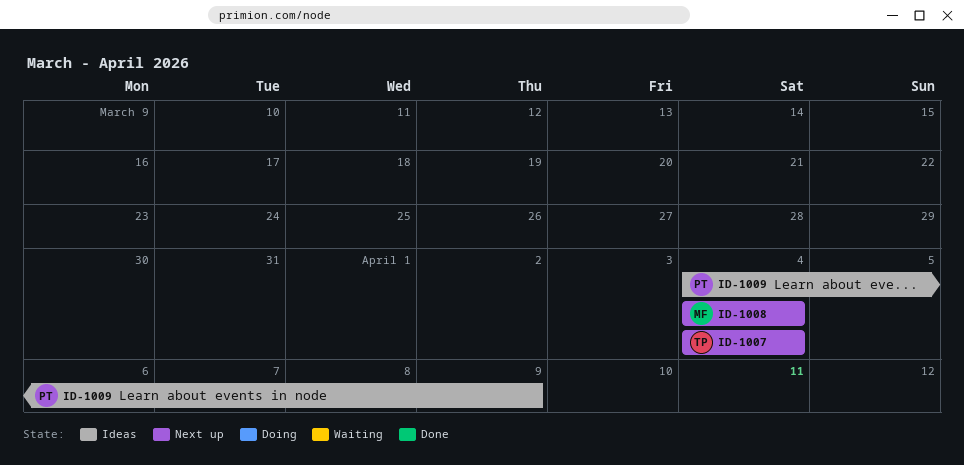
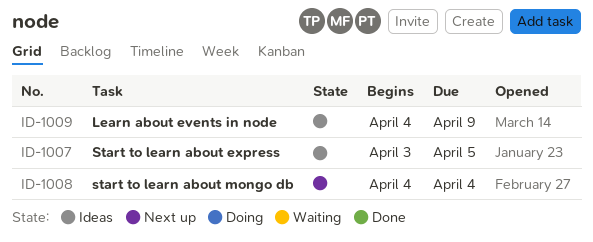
ID-1007, status: Next up -> Ideas
ID-1007, start: Apr 4 -> Apr 3
ID-1007, due: Apr 4 -> Apr 5

